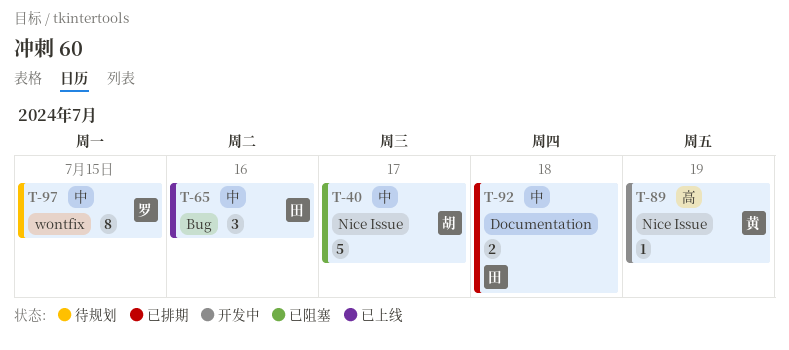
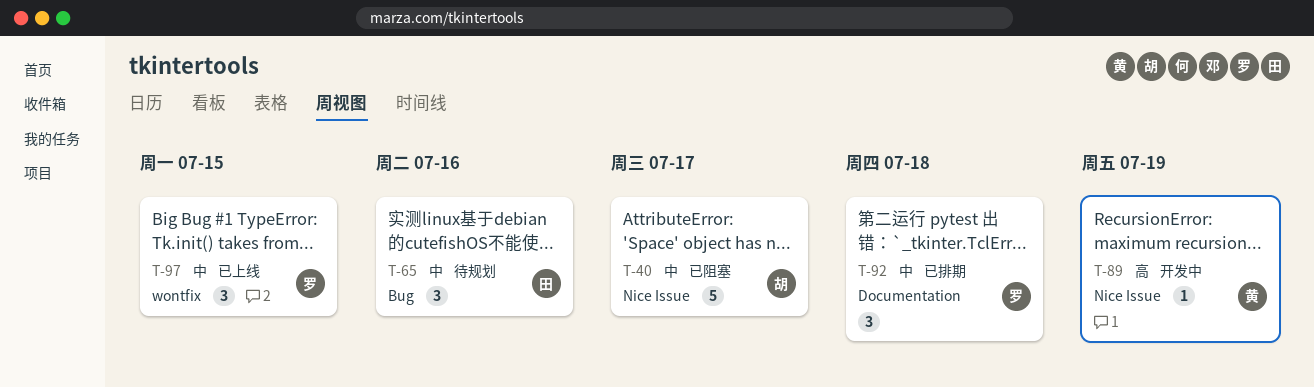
T-65, status: 已上线 -> 待规划
T-92, owner: 田 -> 罗
T-92, estimate: 2 -> 3
T-97, status: 待规划 -> 已上线
T-97, estimate: 8 -> 3

